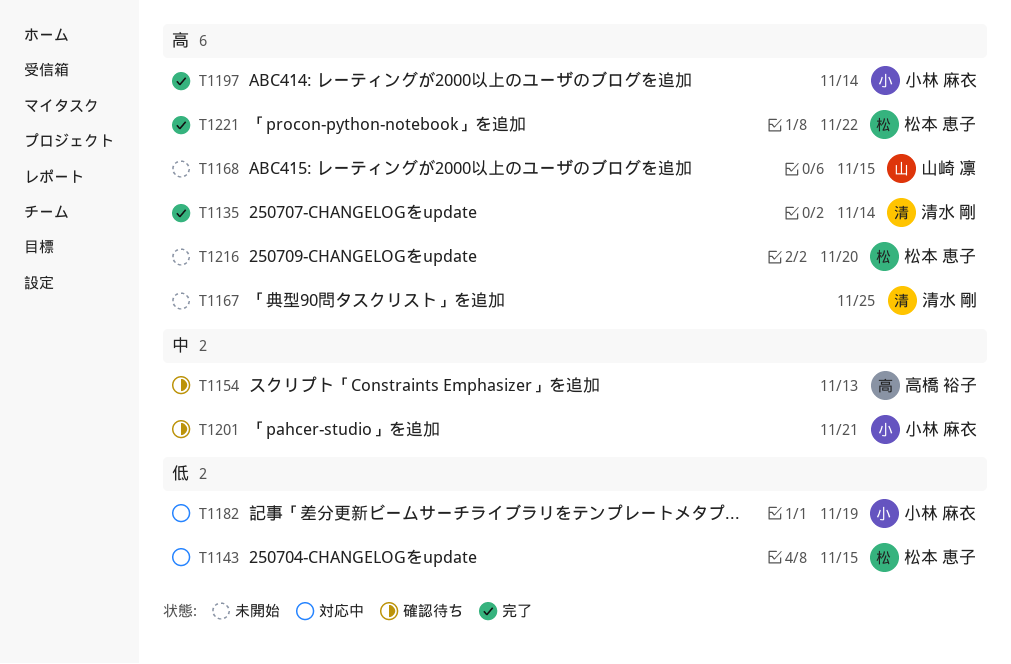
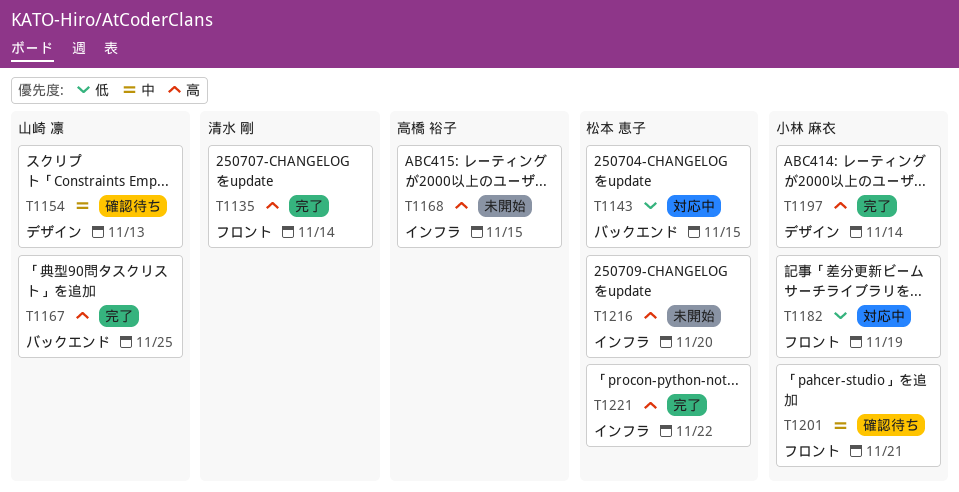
T1154, owner: 高橋 裕子 -> 山崎 凛
T1167, status: 未開始 -> 完了
T1167, owner: 清水 剛 -> 山崎 凛
T1168, owner: 山崎 凛 -> 高橋 裕子

